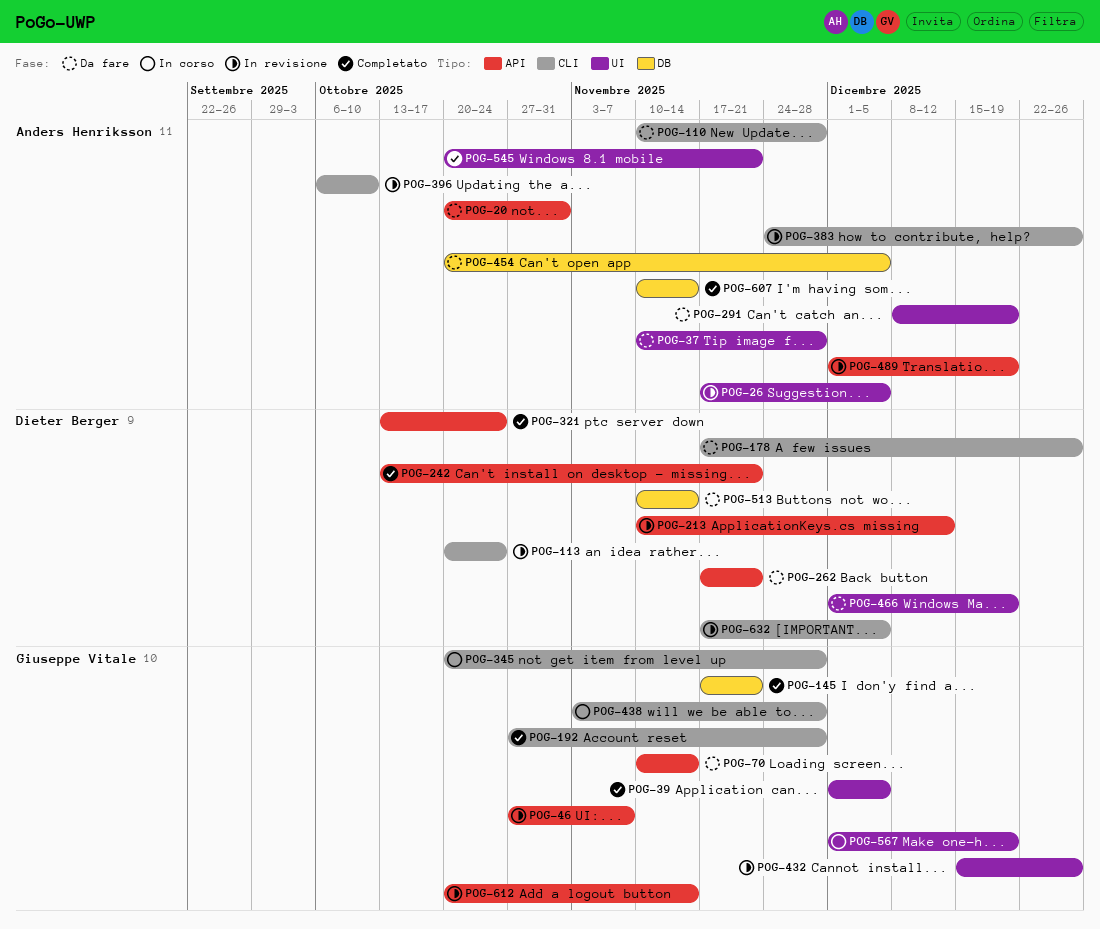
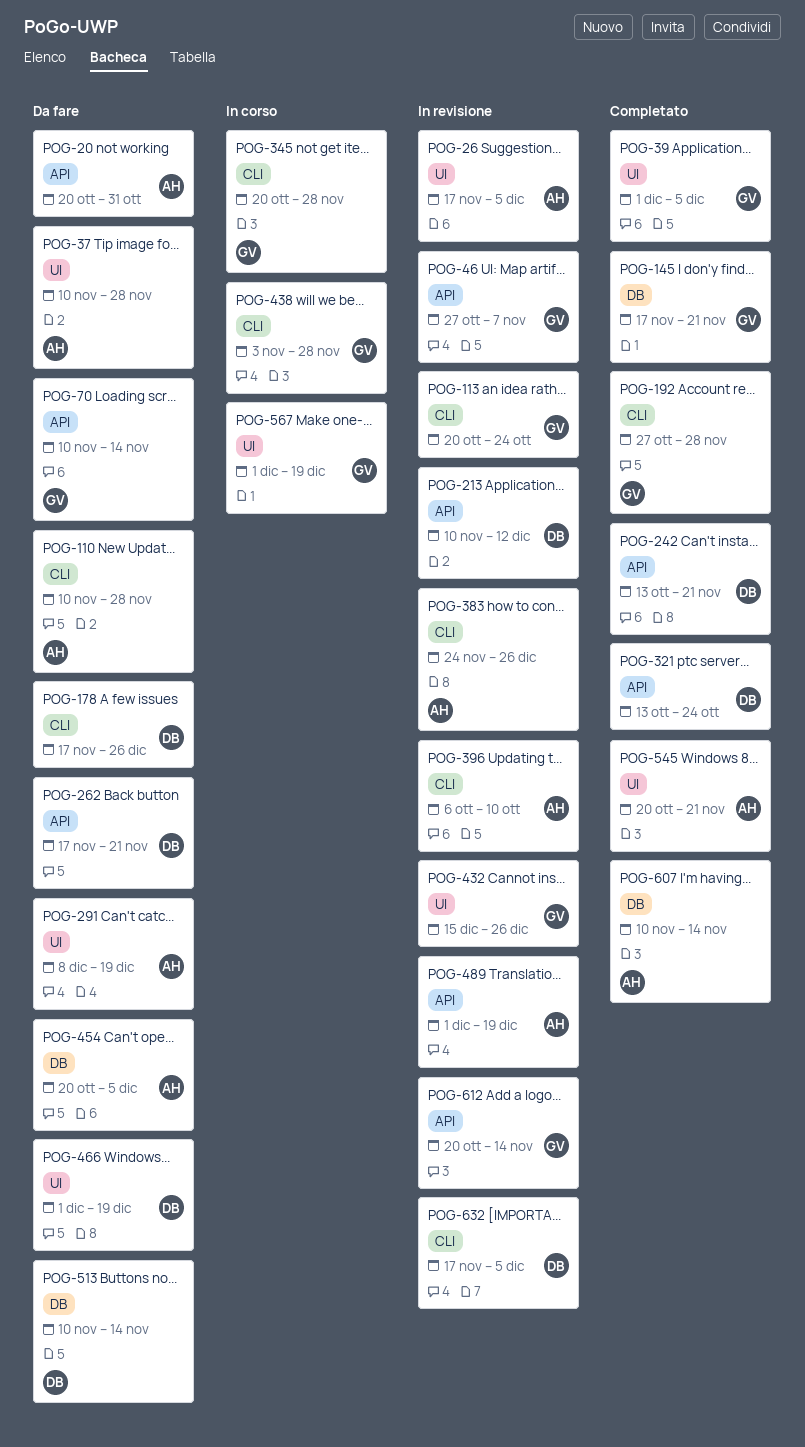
POG-113, owner: Dieter Berger -> Giuseppe Vitale

